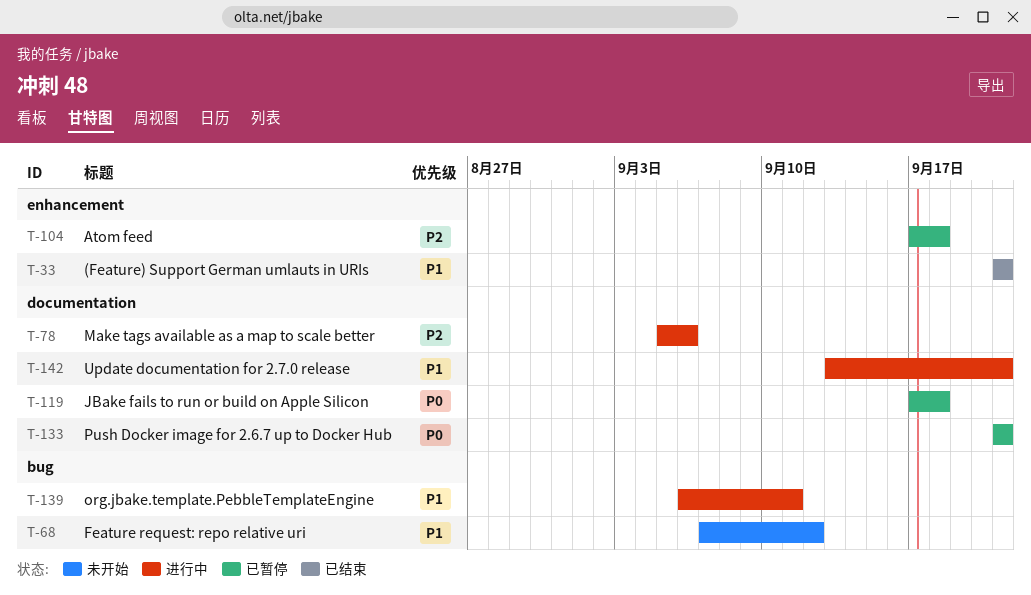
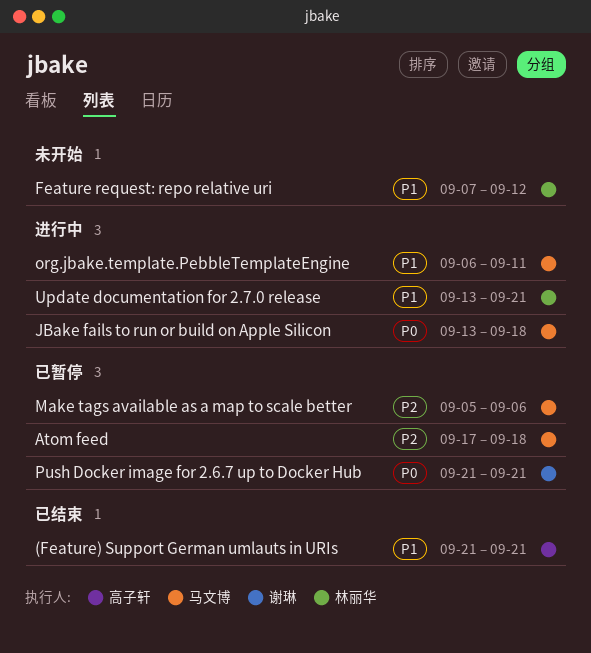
JBake fails to run or build on Apple Silicon, status: 已暂停 -> 进行中
JBake fails to run or build on Apple Silicon, start: Sep 17 -> Sep 13
Make tags available as a map to scale better, status: 进行中 -> 已暂停

